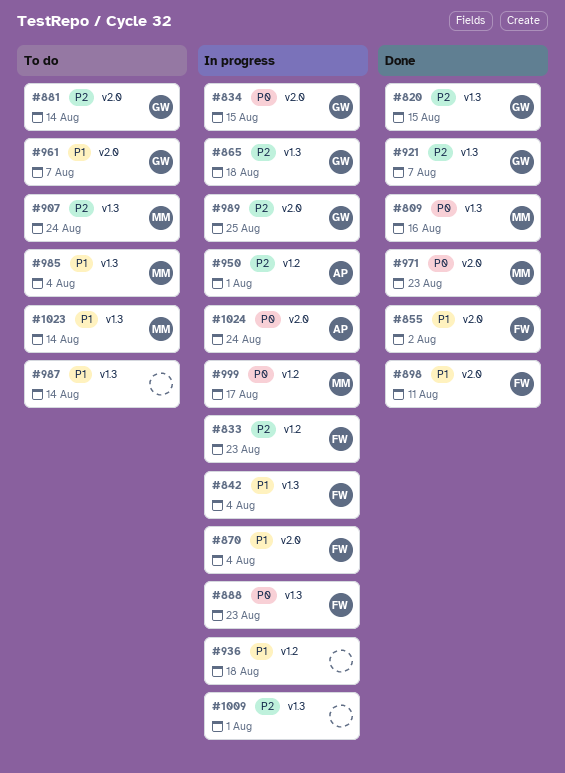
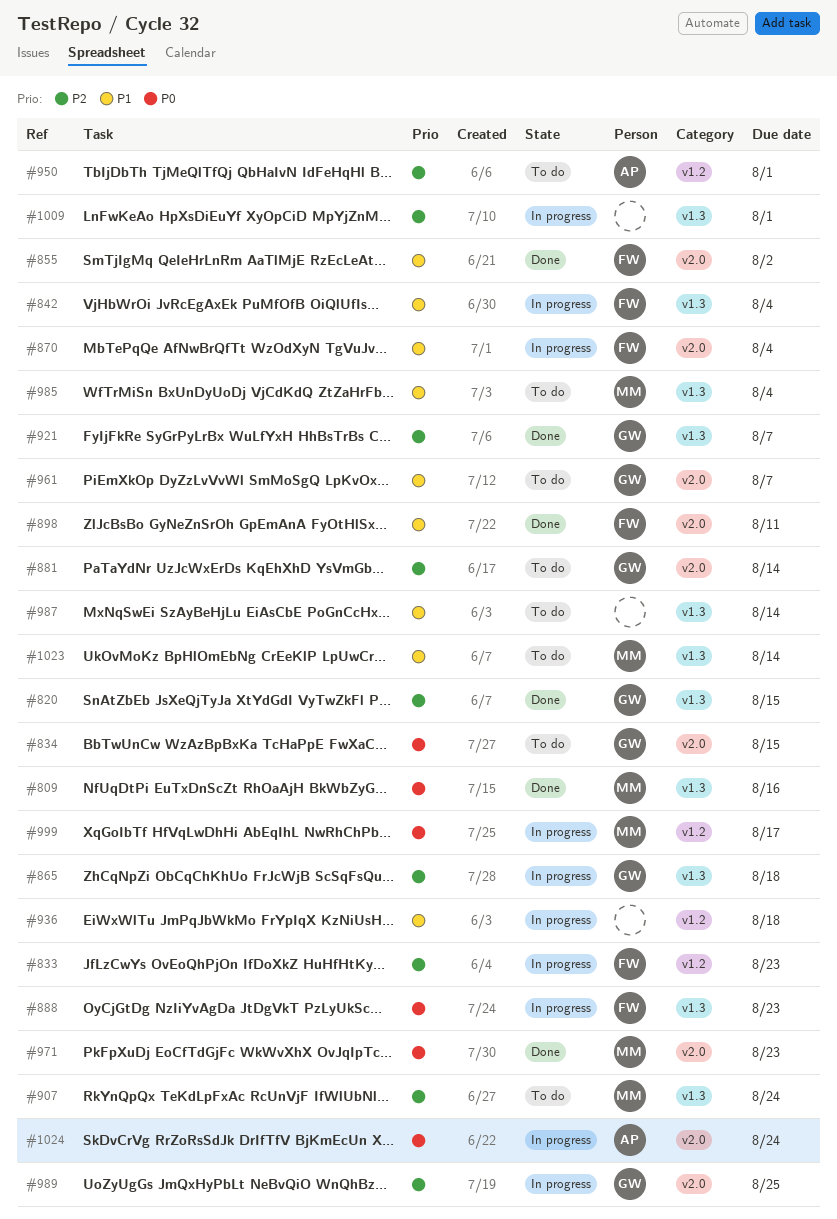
#834, status: In progress -> To do
#950, status: In progress -> To do

